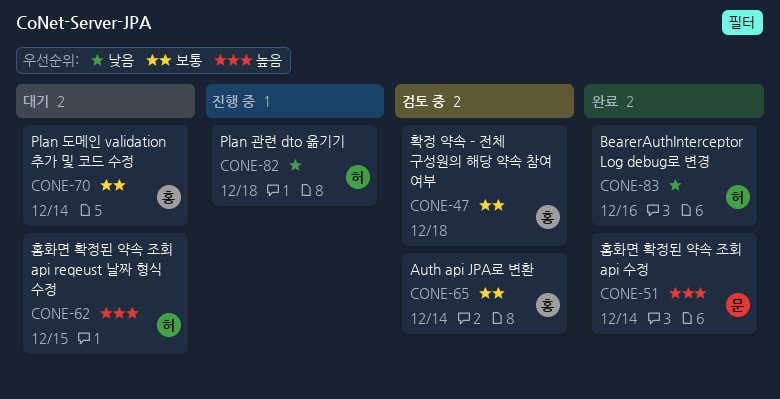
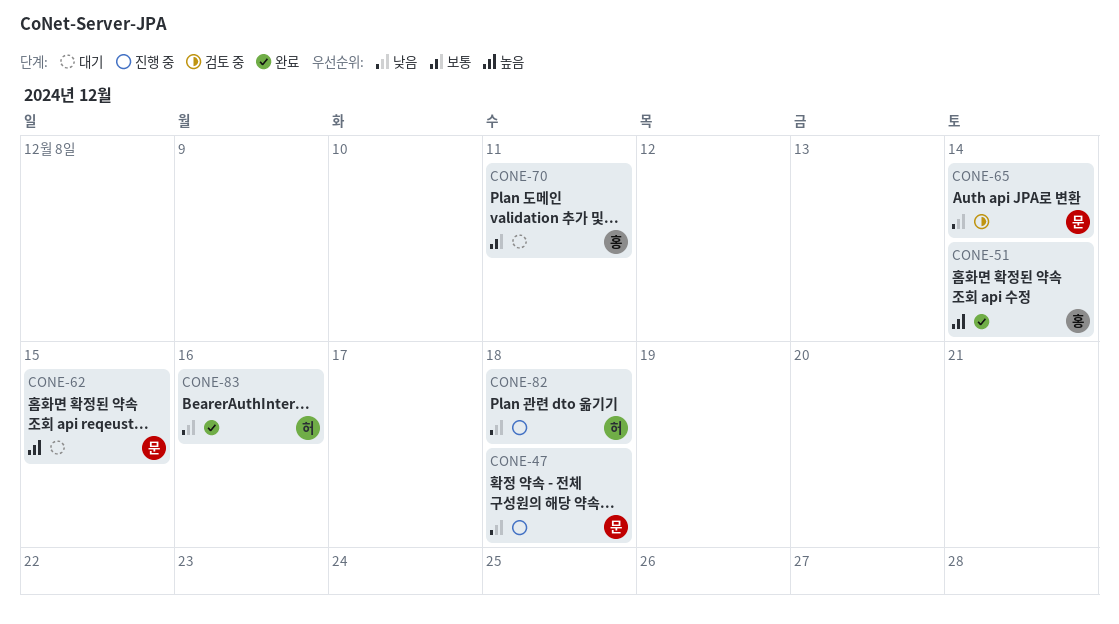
CONE-47, status: 검토 중 -> 진행 중
CONE-47, owner: 홍 -> 문
CONE-47, priority: 보통 -> 낮음
CONE-51, owner: 문 -> 홍
CONE-62, owner: 허 -> 문
CONE-65, owner: 홍 -> 문
CONE-65, priority: 보통 -> 낮음
CONE-70, due: Dec 14 -> Dec 11

